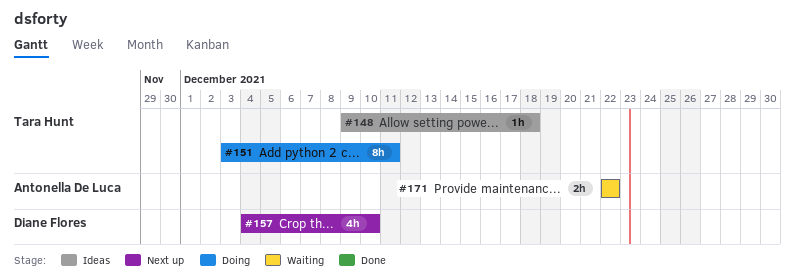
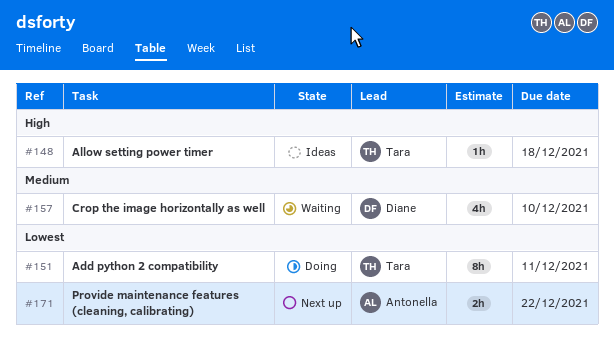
#157, status: Next up -> Waiting
#171, status: Waiting -> Next up

